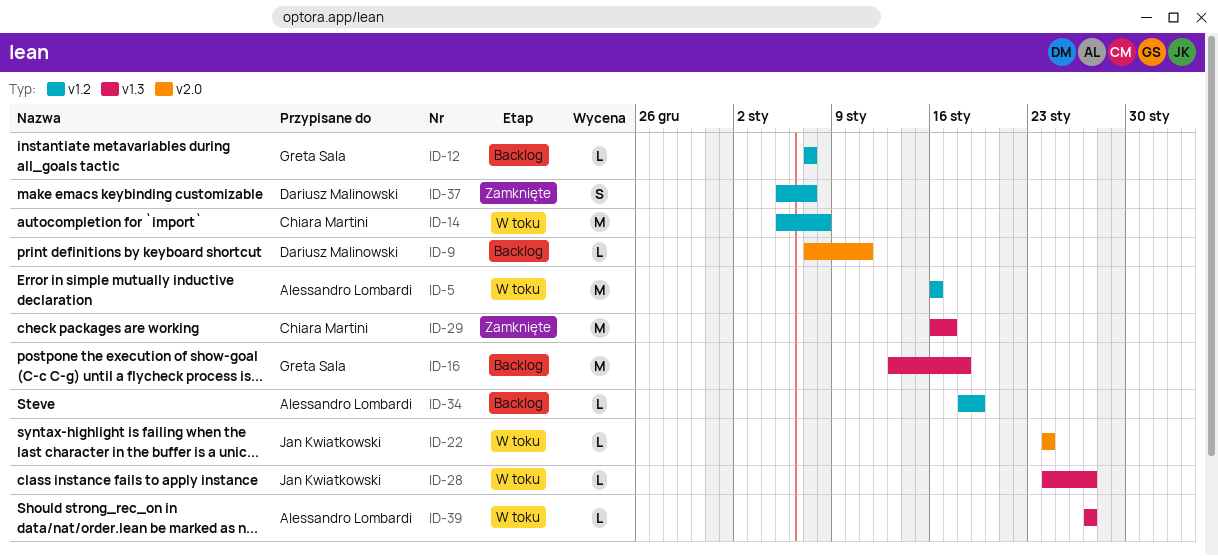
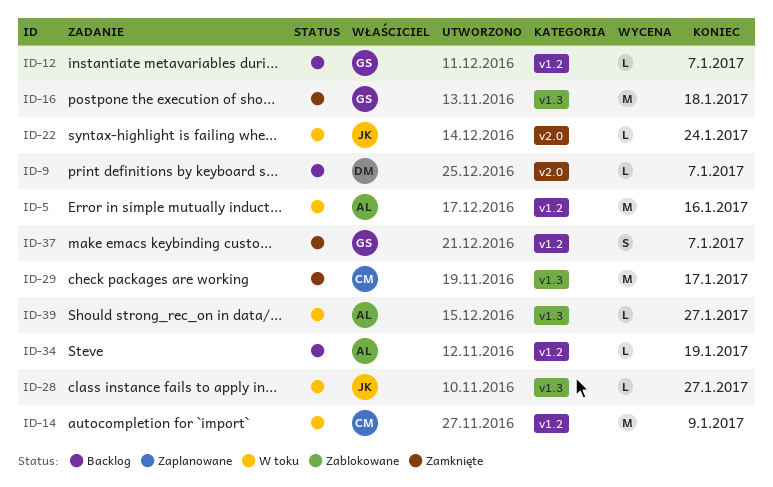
ID-9, due: Jan 11 -> Jan 7
ID-14, due: Jan 8 -> Jan 9
ID-16, status: Backlog -> Zamknięte
ID-37, owner: Dariusz Malinowski -> Greta Sala

